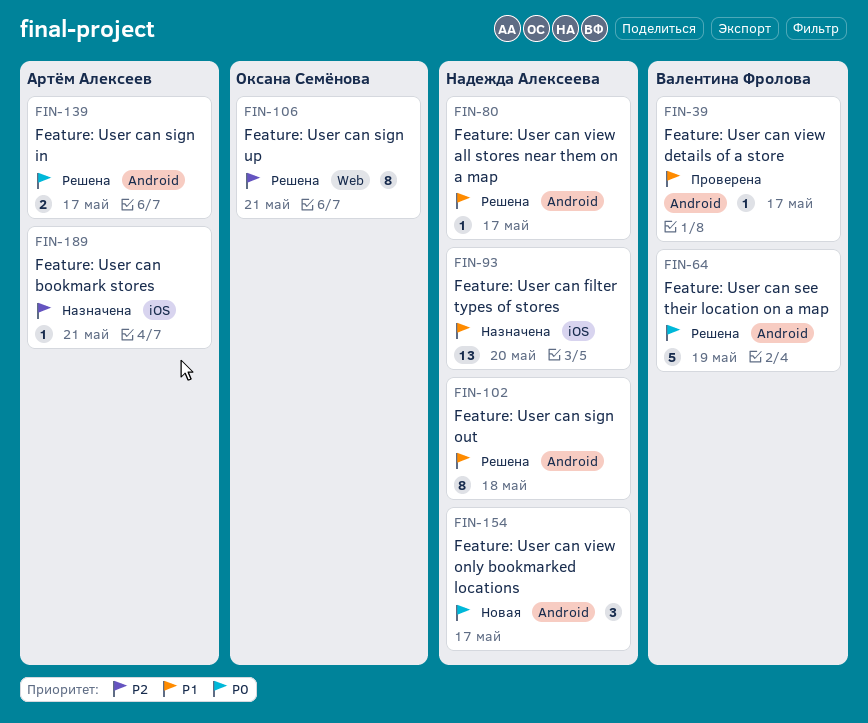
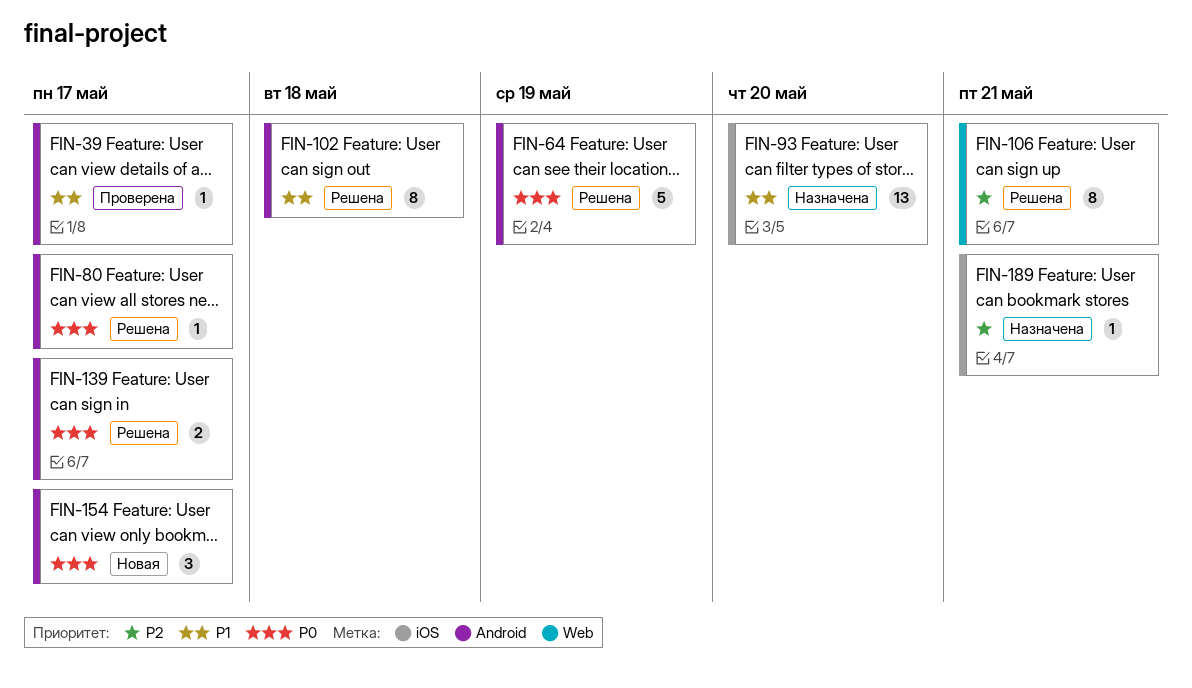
FIN-80, priority: P1 -> P0

